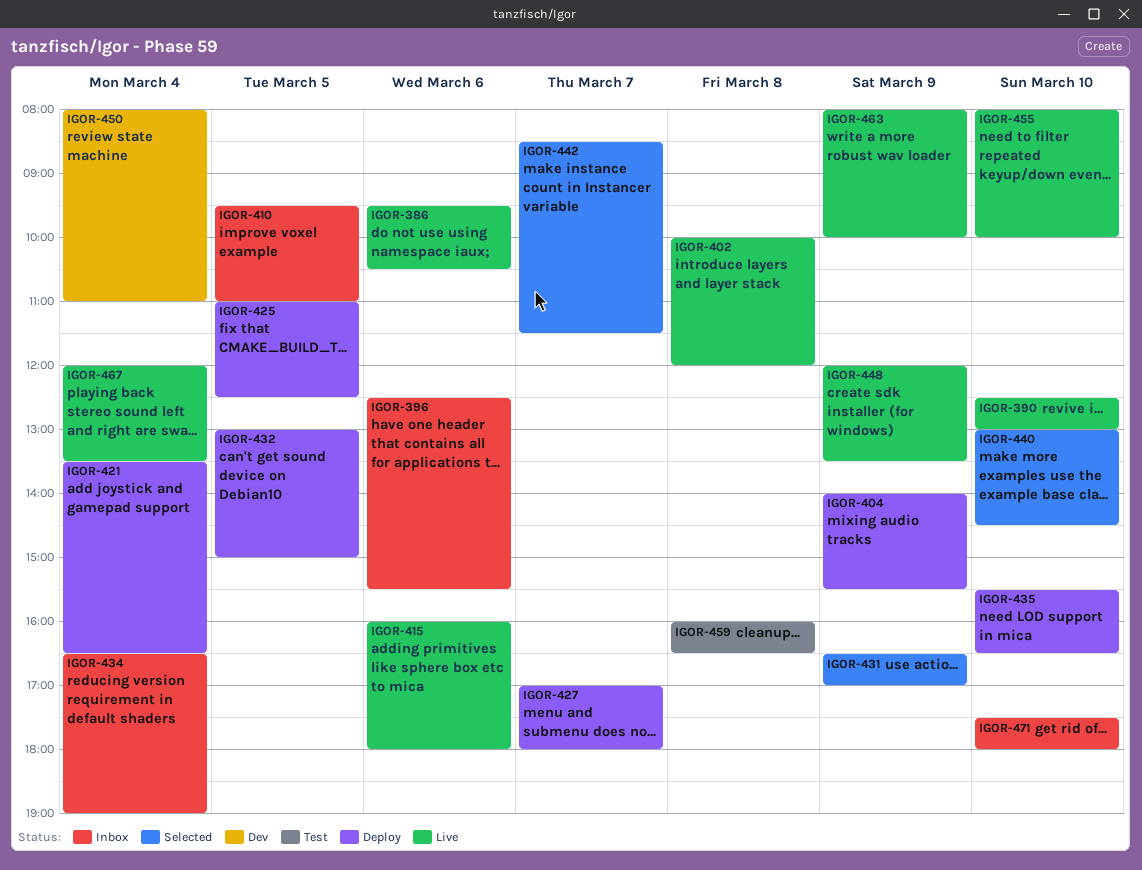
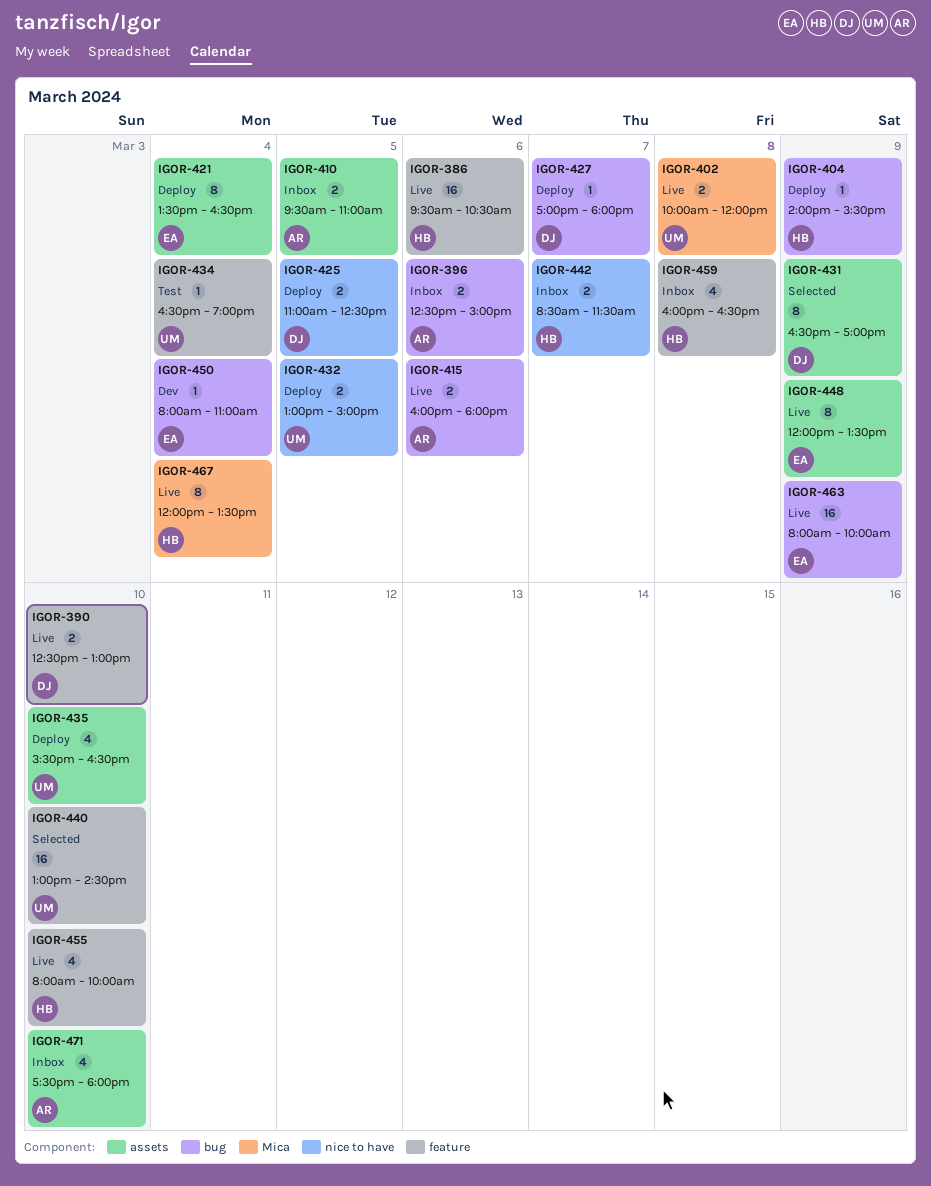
IGOR-396, ends: 15:30 -> 15:00
IGOR-434, status: Inbox -> Test
IGOR-442, status: Selected -> Inbox
IGOR-459, status: Test -> Inbox

